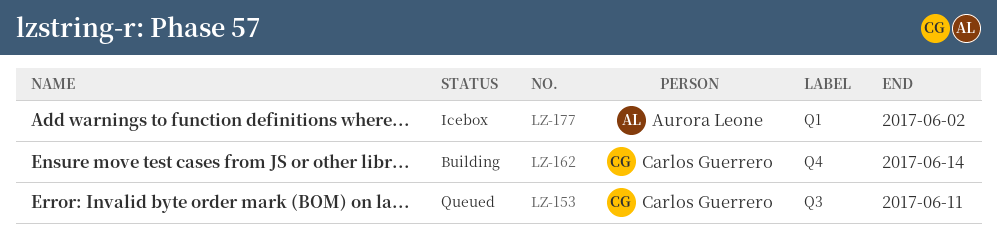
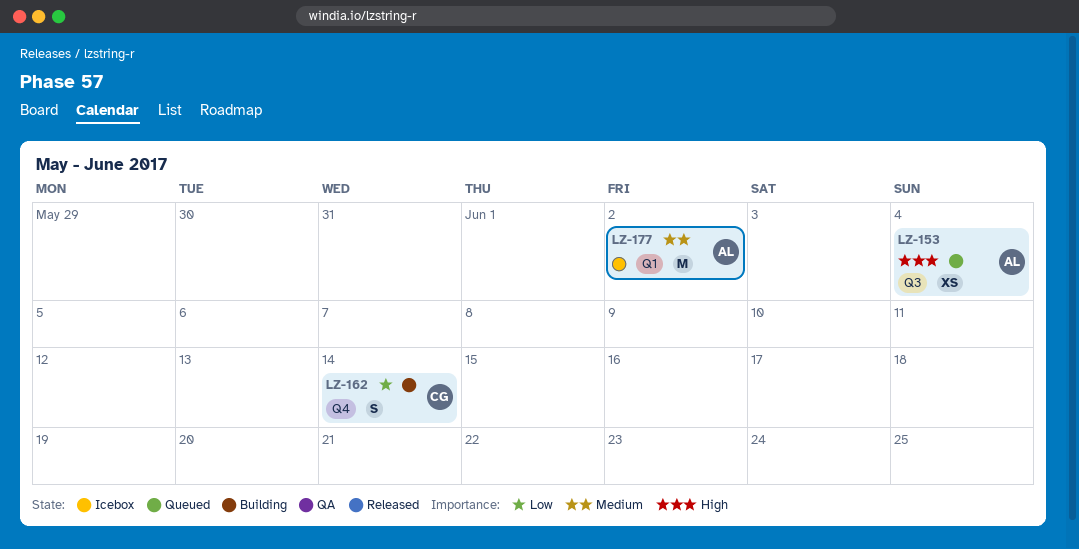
LZ-153, owner: Carlos Guerrero -> Aurora Leone
LZ-153, due: Jun 11 -> Jun 4

